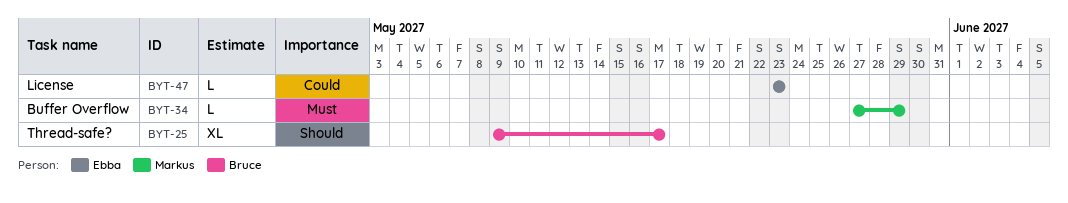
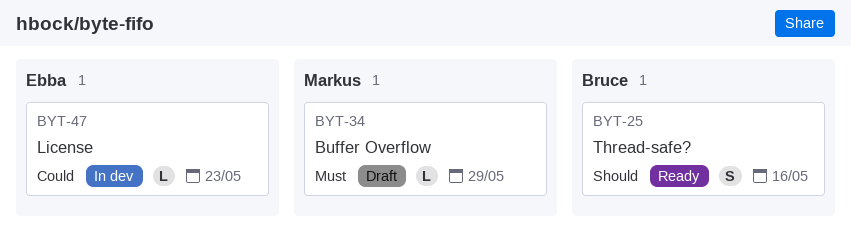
BYT-25, estimate: XL -> S
BYT-25, due: May 17 -> May 16

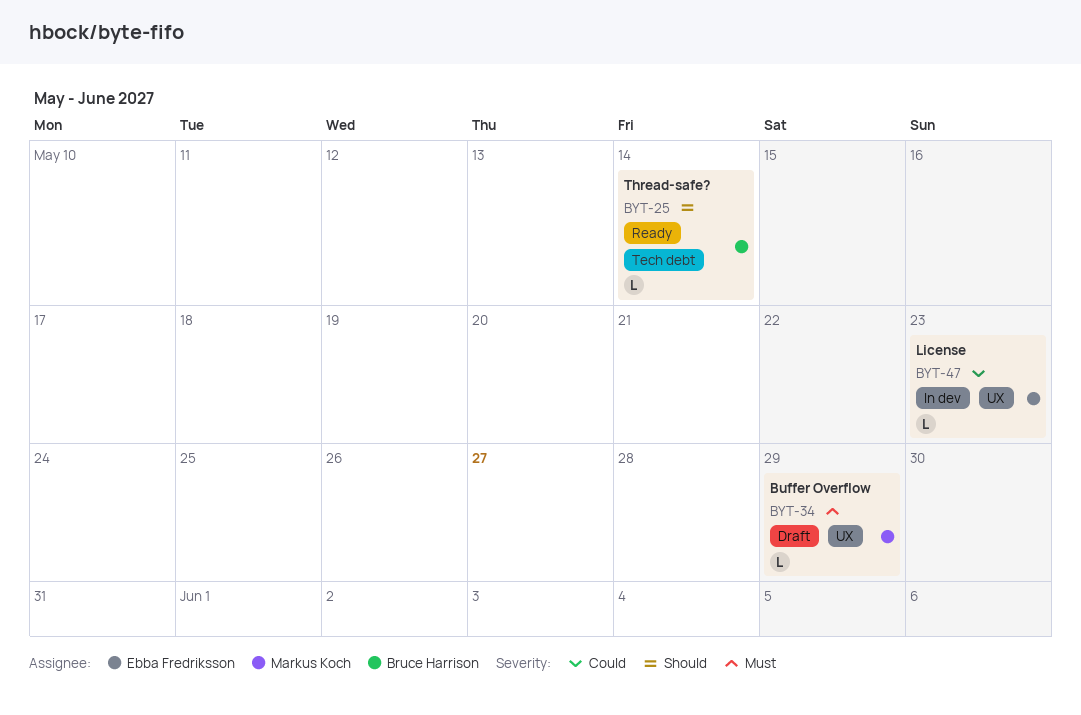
BYT-25, estimate: S -> L
BYT-25, due: May 16 -> May 14

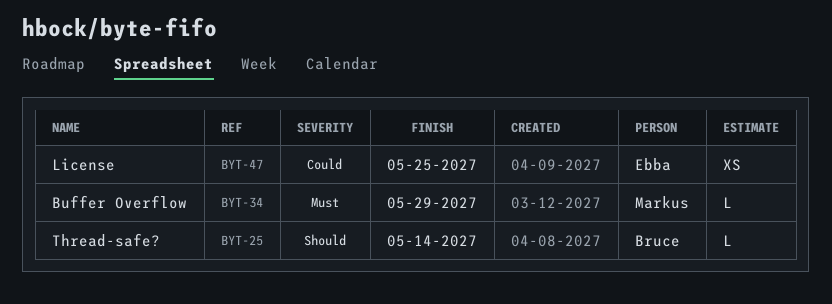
BYT-47, estimate: L -> XS
BYT-47, due: May 23 -> May 25

